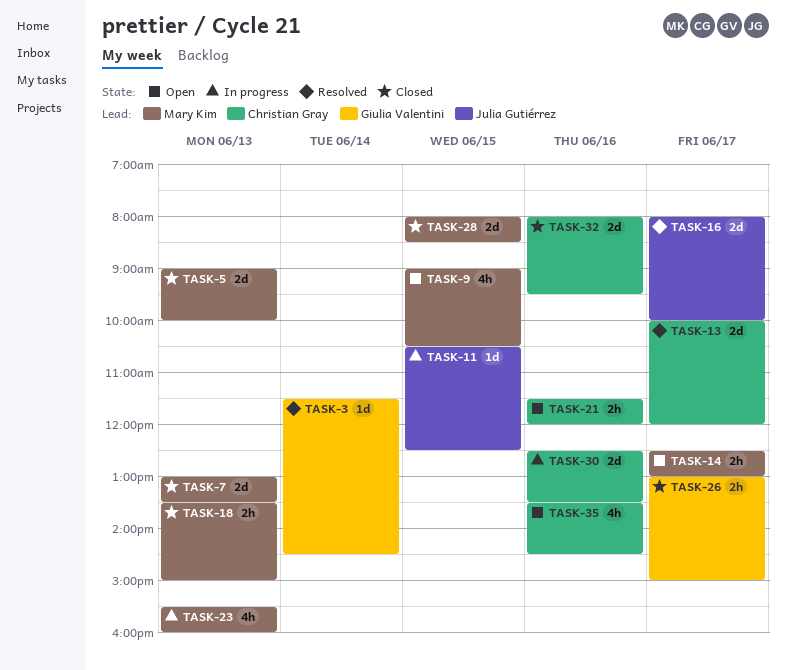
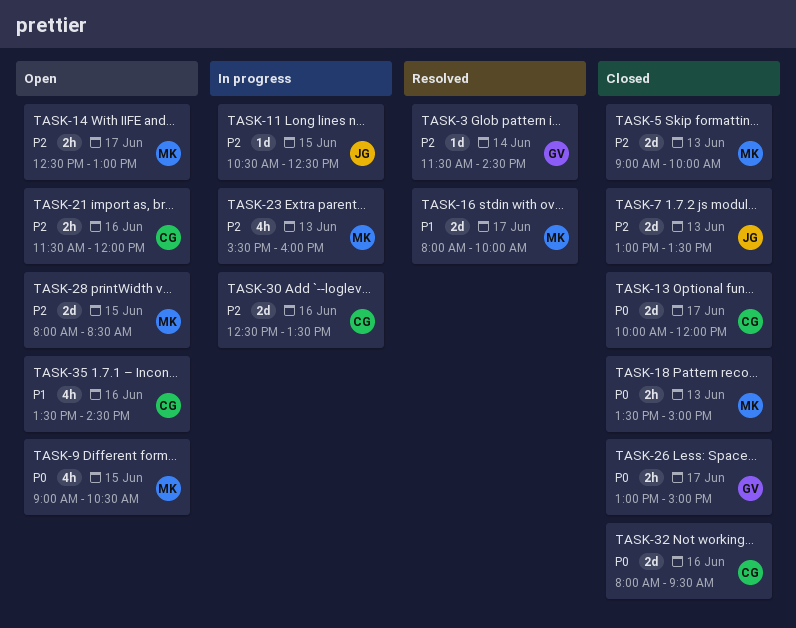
TASK-7, owner: Mary Kim -> Julia Gutiérrez
TASK-13, status: Resolved -> Closed
TASK-16, owner: Julia Gutiérrez -> Mary Kim
TASK-28, status: Closed -> Open

